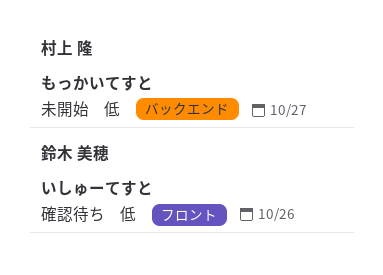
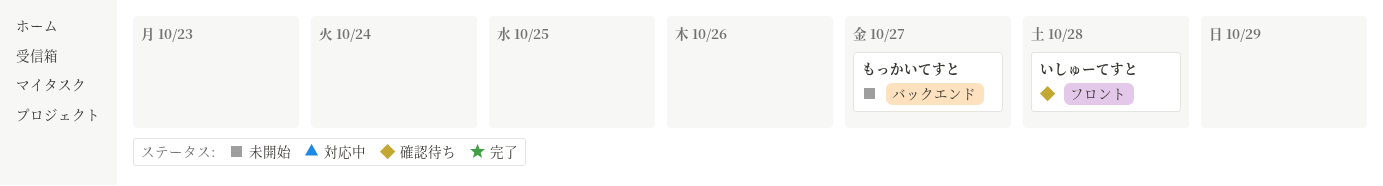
いしゅーてすと, due: Oct 26 -> Oct 28

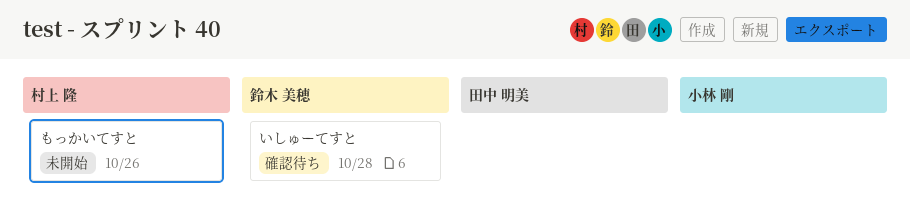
もっかいてすと, due: Oct 27 -> Oct 26

